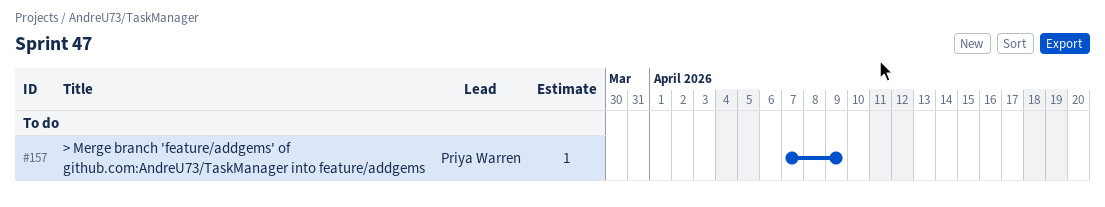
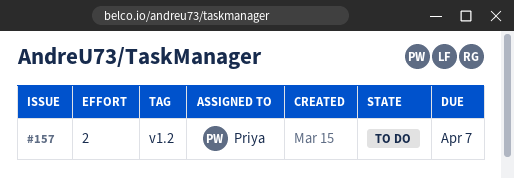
#157, estimate: 1 -> 2
#157, due: Apr 9 -> Apr 7

